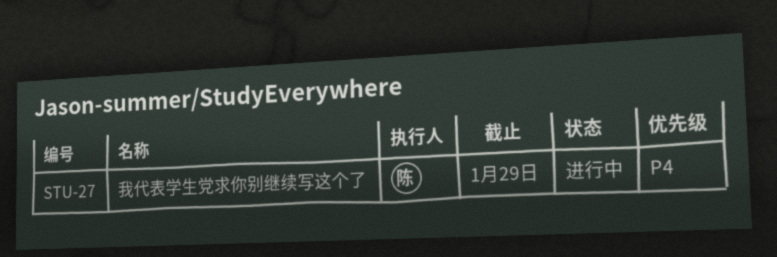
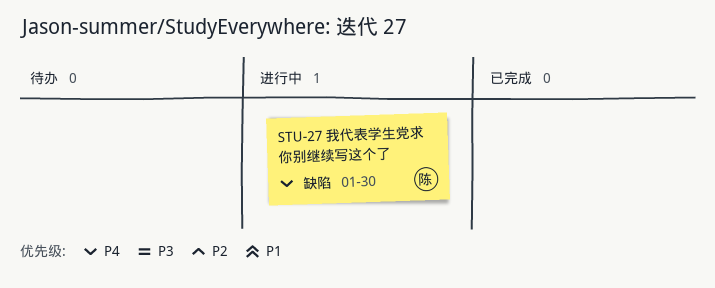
STU-27, due: Jan 29 -> Jan 30

